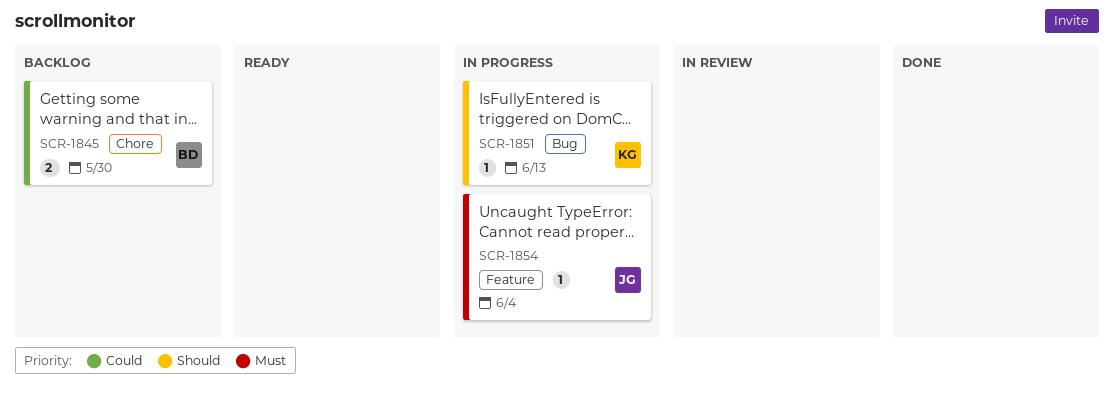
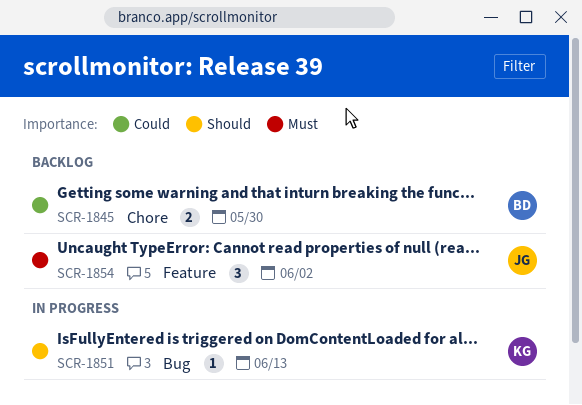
SCR-1854, status: In progress -> Backlog
SCR-1854, estimate: 1 -> 3
SCR-1854, due: Jun 4 -> Jun 2

